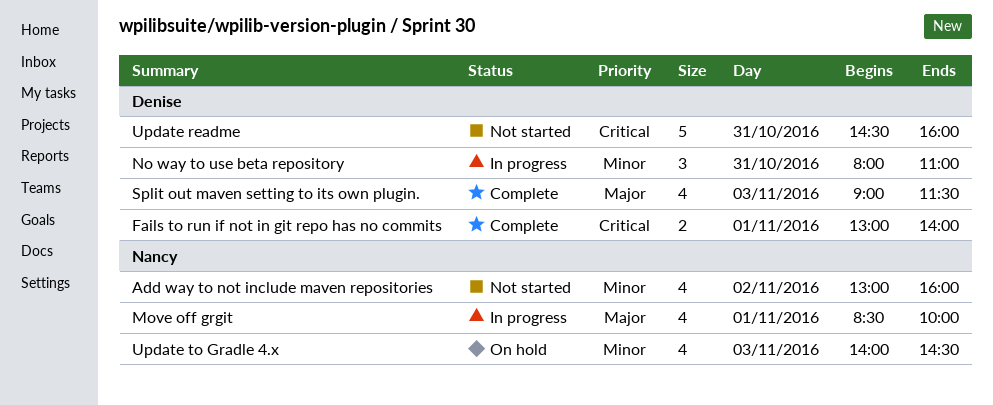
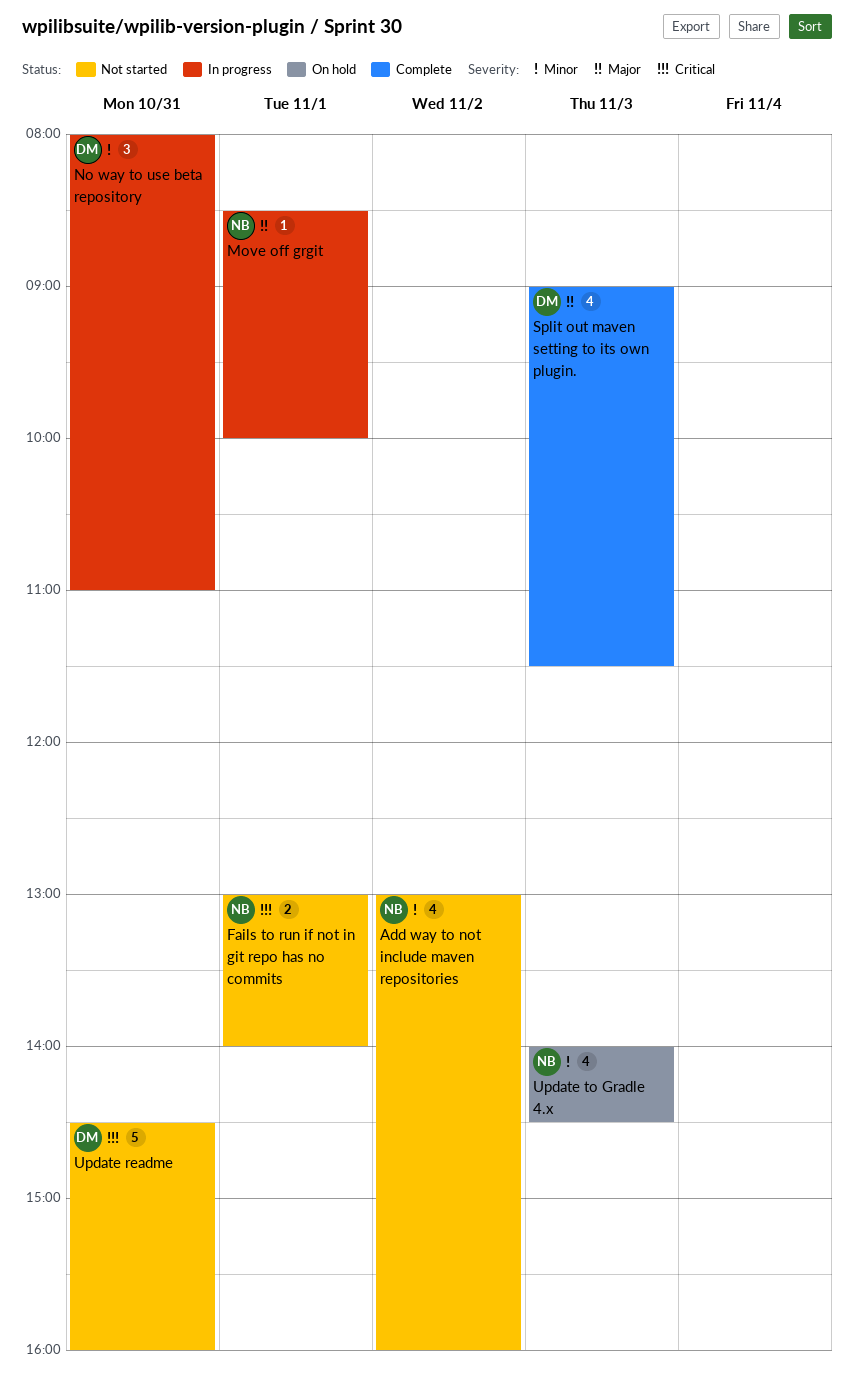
Fails to run if not in git repo has no commits, status: Complete -> Not started
Fails to run if not in git repo has no commits, owner: Denise -> Nancy
Move off grgit, estimate: 4 -> 1

